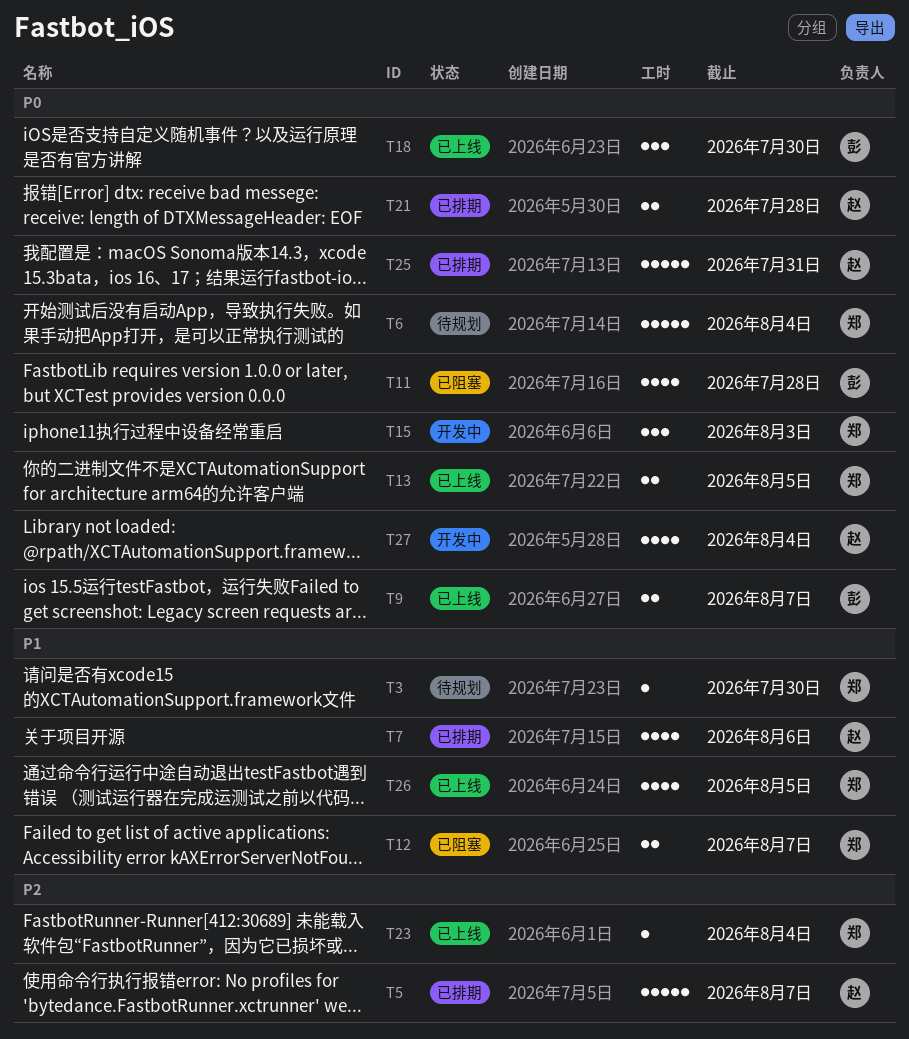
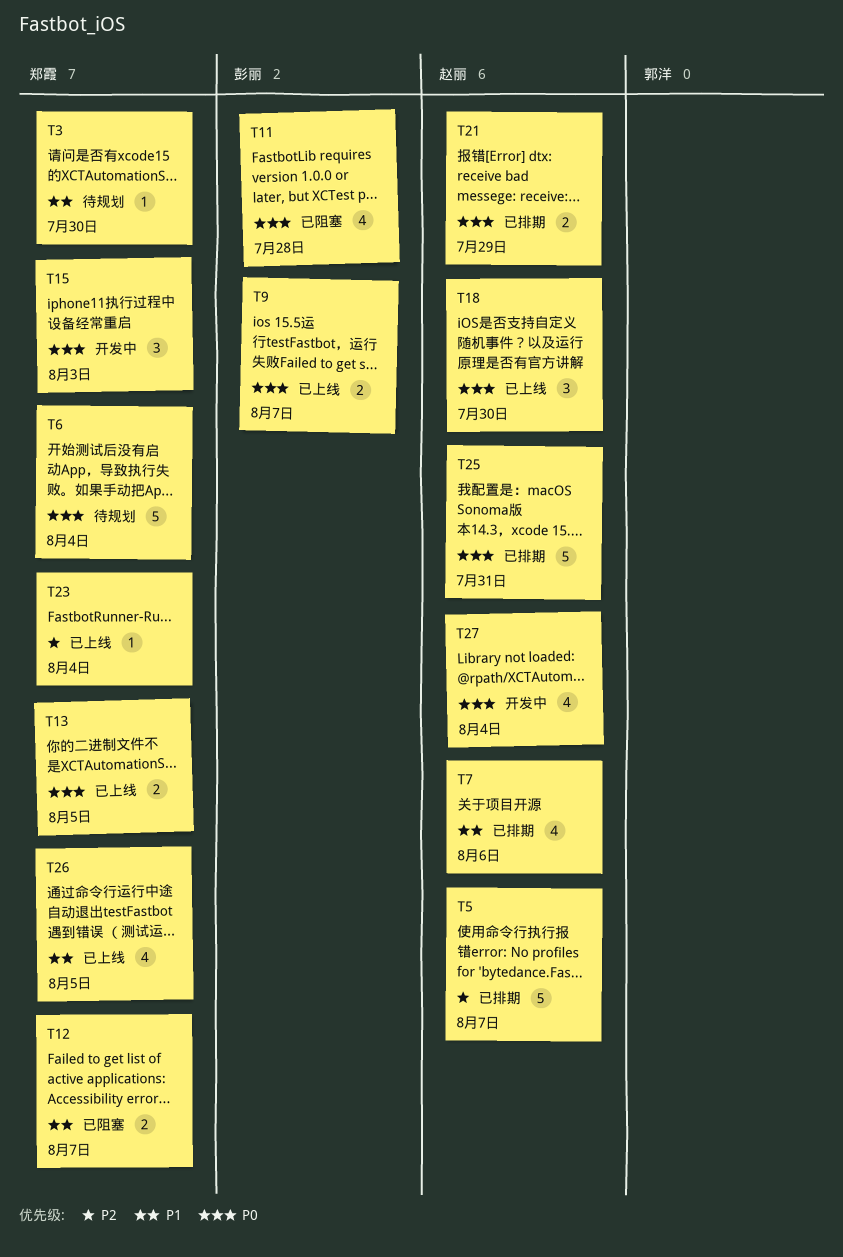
T18, owner: 彭丽 -> 赵丽
T21, due: Jul 28 -> Jul 29

